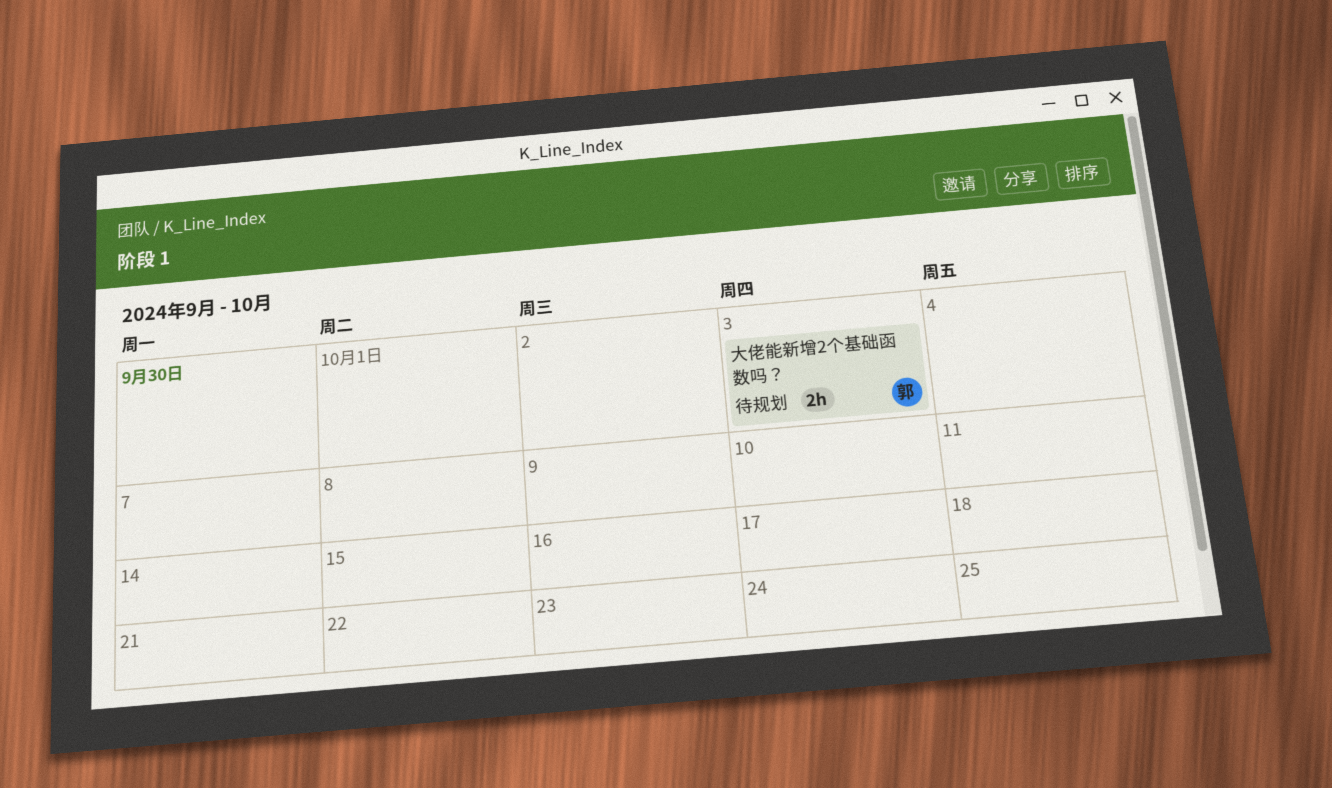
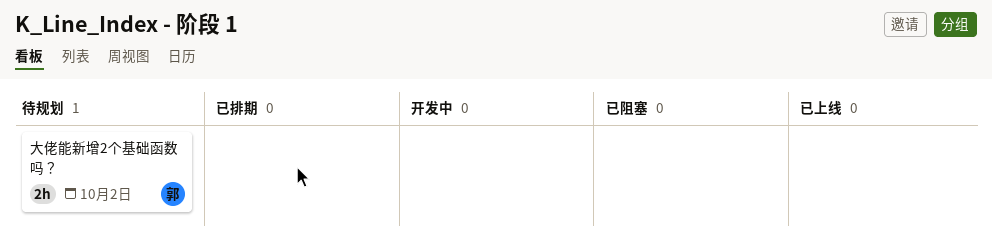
大佬能新增2个基础函数吗？, due: Oct 3 -> Oct 2

